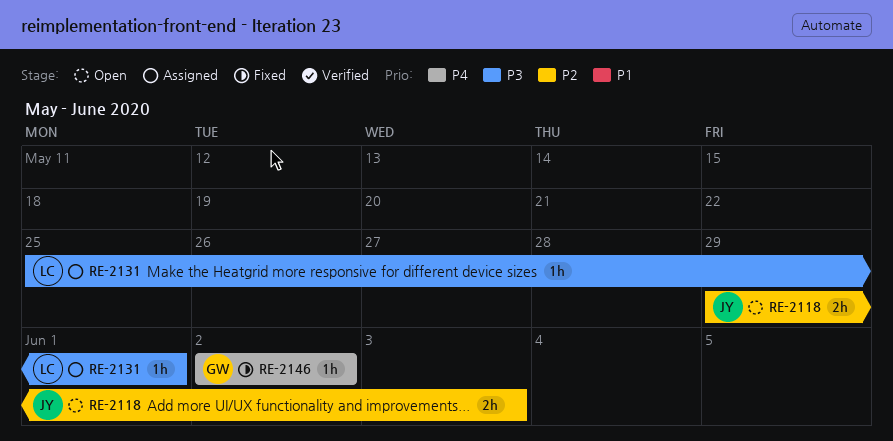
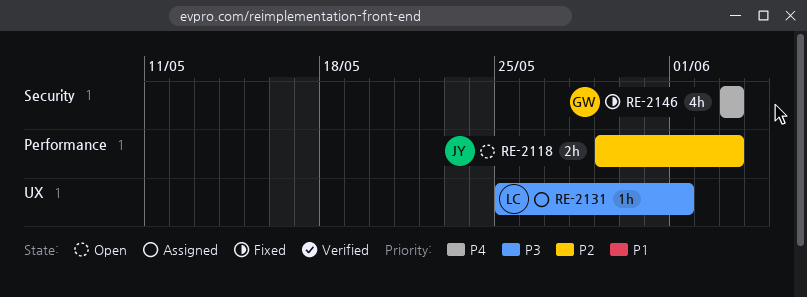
RE-2146, estimate: 1h -> 4h
RE-2146, start: Jun 2 -> Jun 3
RE-2146, due: Jun 2 -> Jun 3

